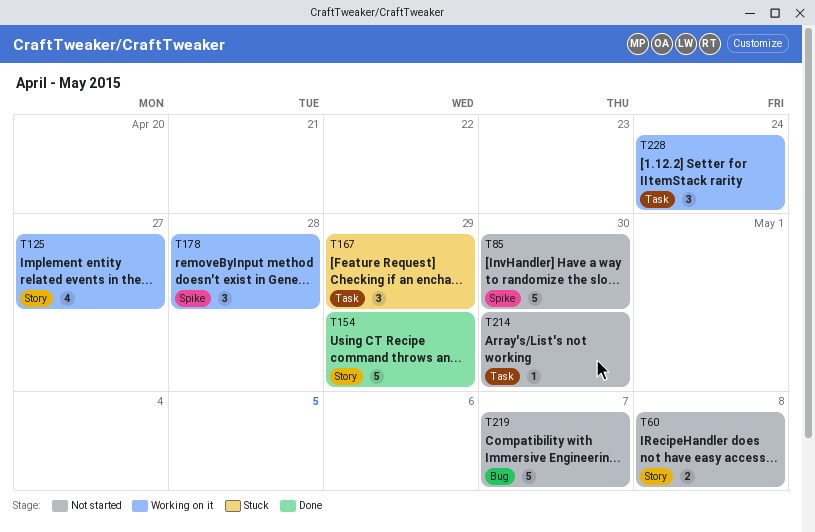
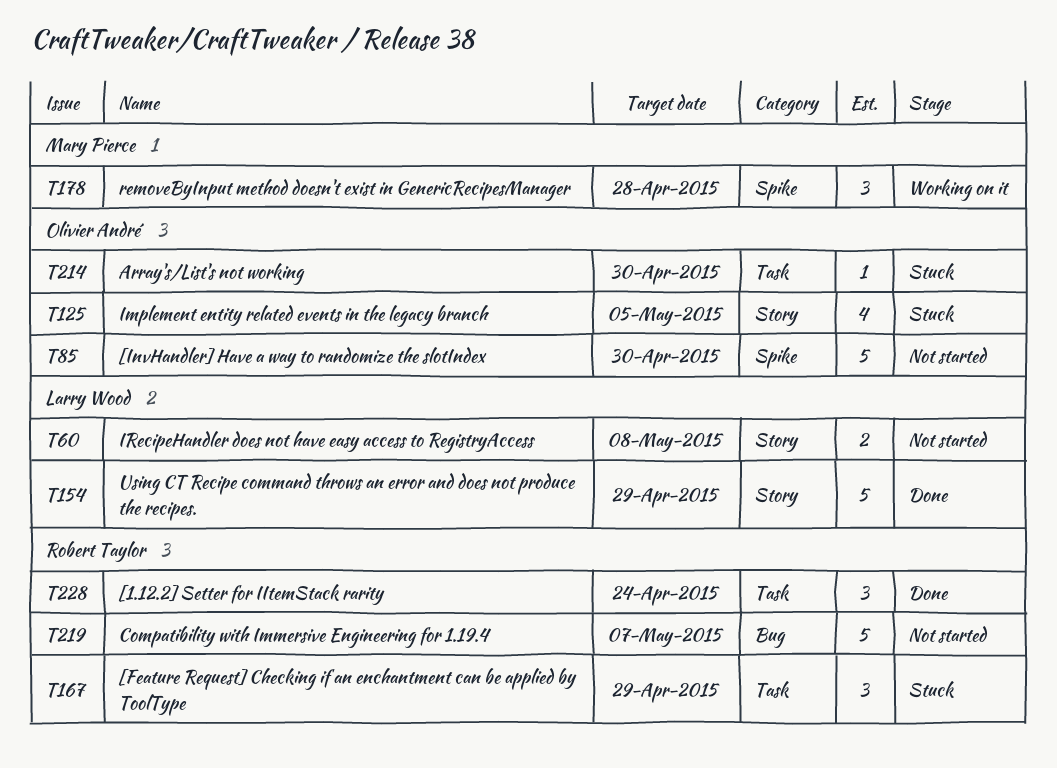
T125, status: Working on it -> Stuck
T125, due: Apr 27 -> May 5
T214, status: Not started -> Stuck
T228, status: Working on it -> Done

